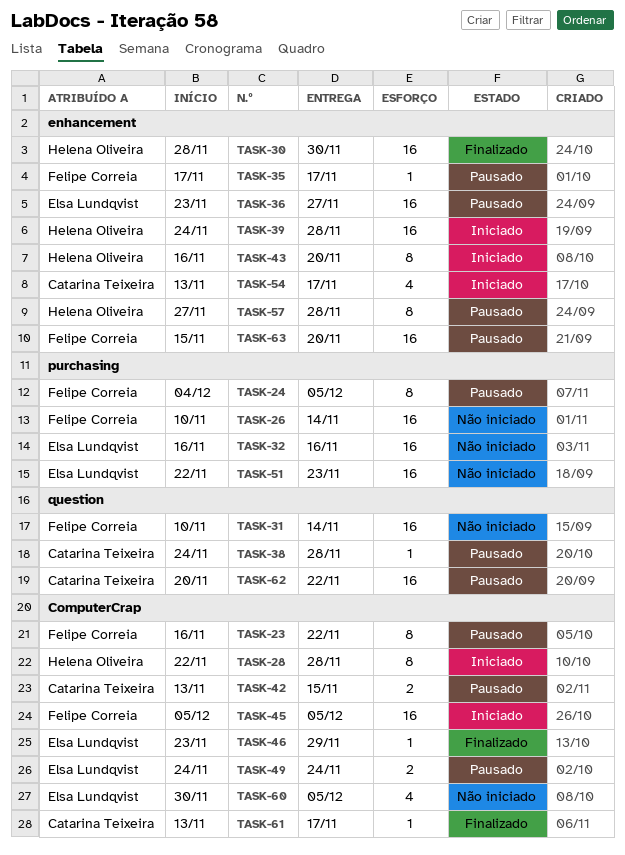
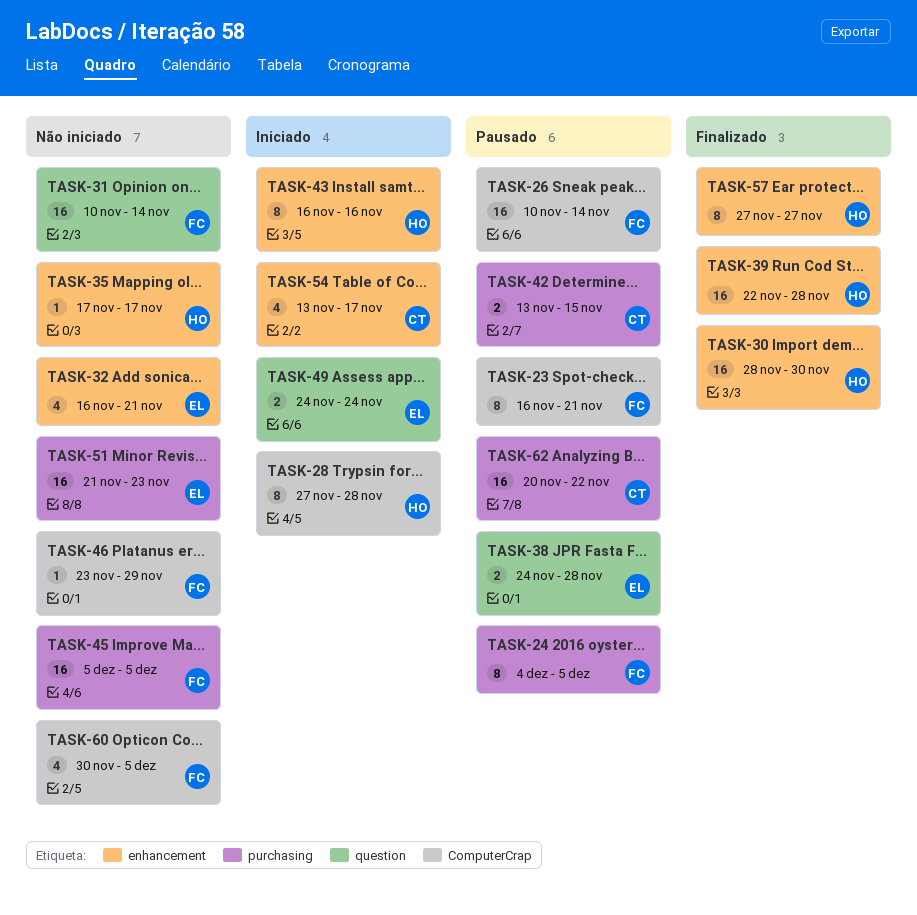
TASK-23, due: Nov 22 -> Nov 21
TASK-26, status: Não iniciado -> Pausado
TASK-26, label: purchasing -> ComputerCrap
TASK-28, start: Nov 22 -> Nov 27
TASK-32, label: purchasing -> enhancement
TASK-32, estimate: 16 -> 4
TASK-32, due: Nov 16 -> Nov 21
TASK-35, status: Pausado -> Não iniciado
TASK-35, owner: Felipe Correia -> Helena Oliveira
TASK-36: present -> none
TASK-38, owner: Catarina Teixeira -> Elsa Lundqvist
TASK-38, estimate: 1 -> 2
TASK-39, status: Iniciado -> Finalizado
TASK-39, start: Nov 24 -> Nov 22
TASK-42, label: ComputerCrap -> purchasing
TASK-43, due: Nov 20 -> Nov 16
TASK-45, status: Iniciado -> Não iniciado
TASK-45, label: ComputerCrap -> purchasing
TASK-46, status: Finalizado -> Não iniciado
TASK-46, owner: Elsa Lundqvist -> Felipe Correia
TASK-49, status: Pausado -> Iniciado
TASK-49, label: ComputerCrap -> question
TASK-51, start: Nov 22 -> Nov 21
TASK-57, status: Pausado -> Finalizado
TASK-57, due: Nov 28 -> Nov 27
TASK-60, owner: Elsa Lundqvist -> Felipe Correia
TASK-61: present -> none
TASK-62, label: question -> purchasing
TASK-63: present -> none

